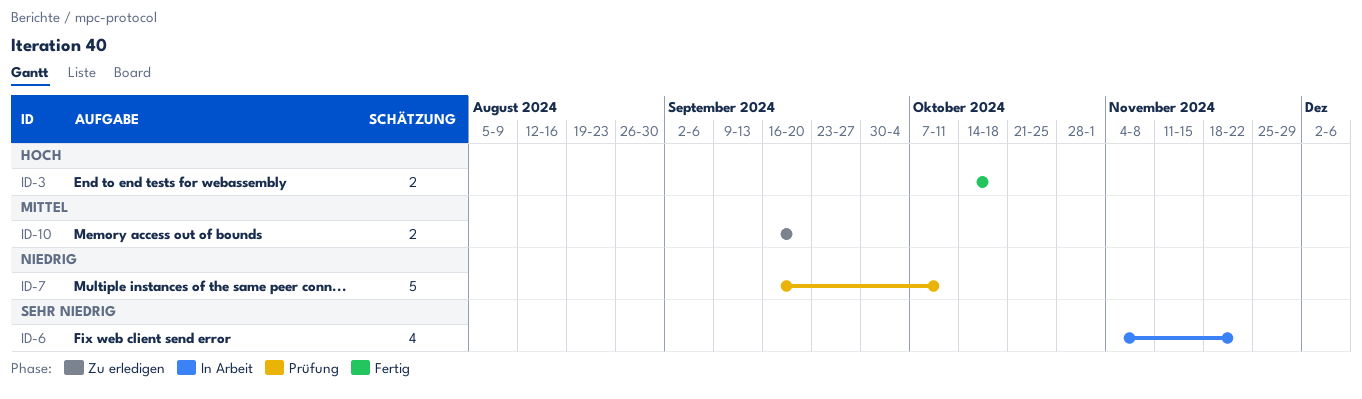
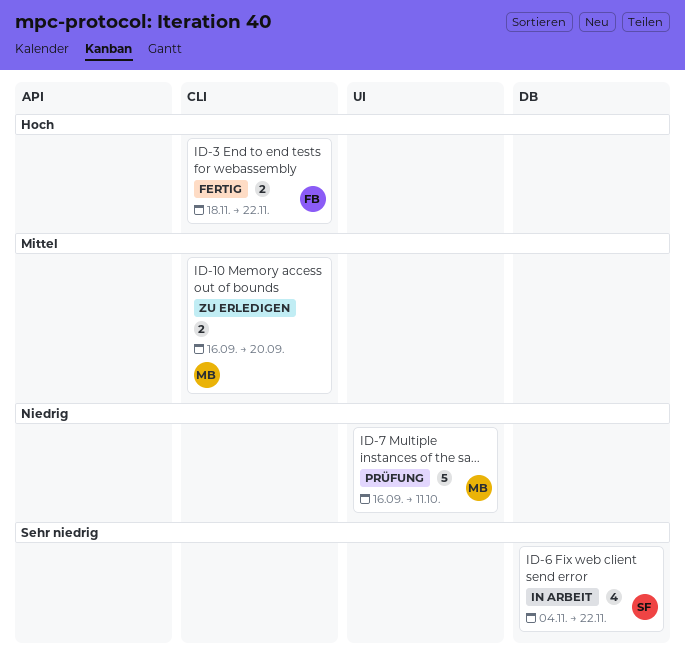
ID-3, start: Oct 14 -> Nov 18
ID-3, due: Oct 18 -> Nov 22

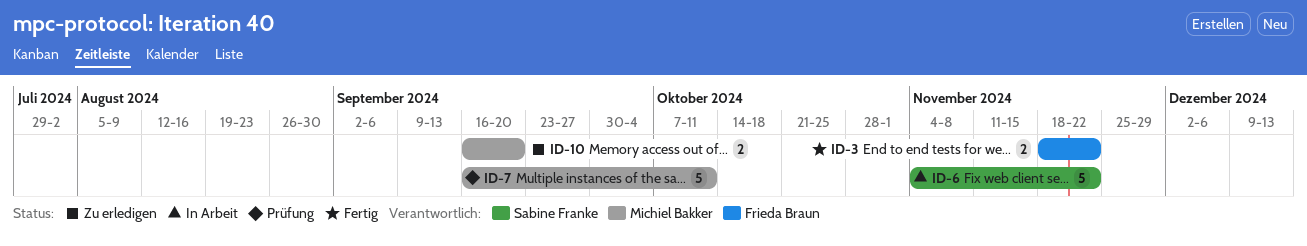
ID-6, estimate: 4 -> 5

